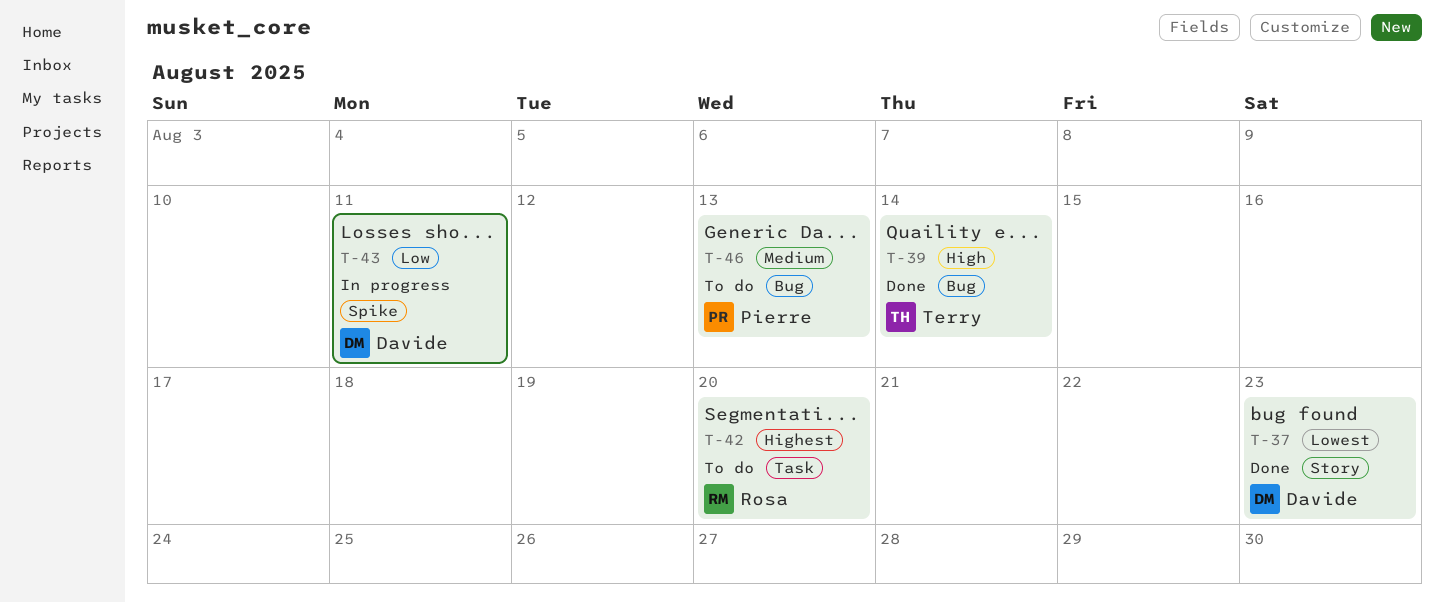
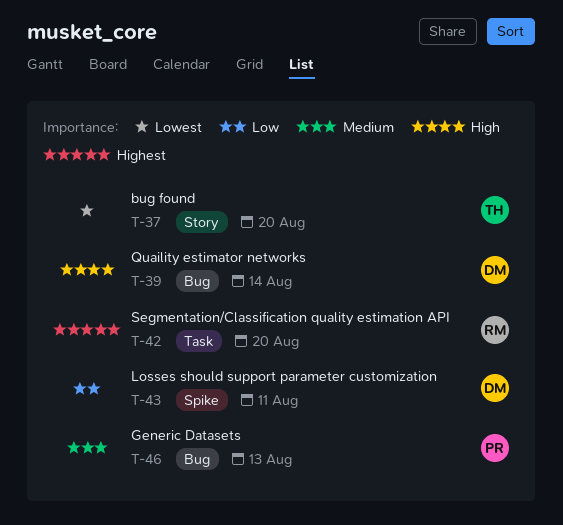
T-37, owner: Davide -> Terry
T-37, due: Aug 23 -> Aug 20
T-39, owner: Terry -> Davide

